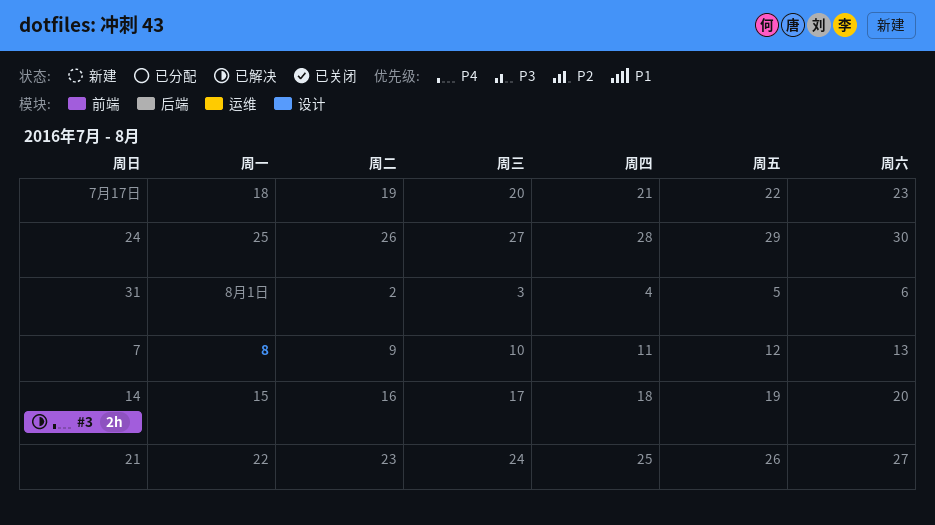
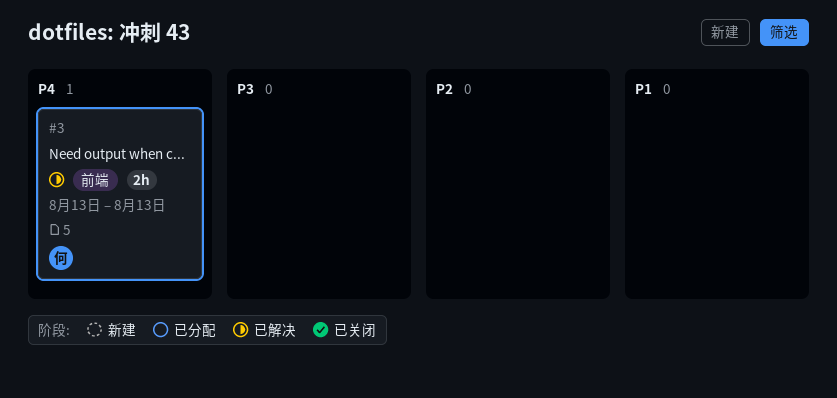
#3, start: Aug 14 -> Aug 13
#3, due: Aug 14 -> Aug 13

